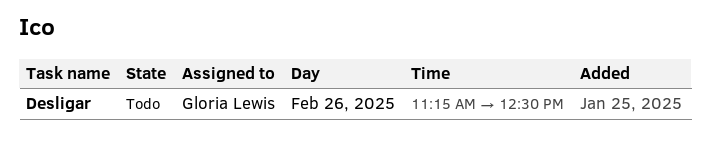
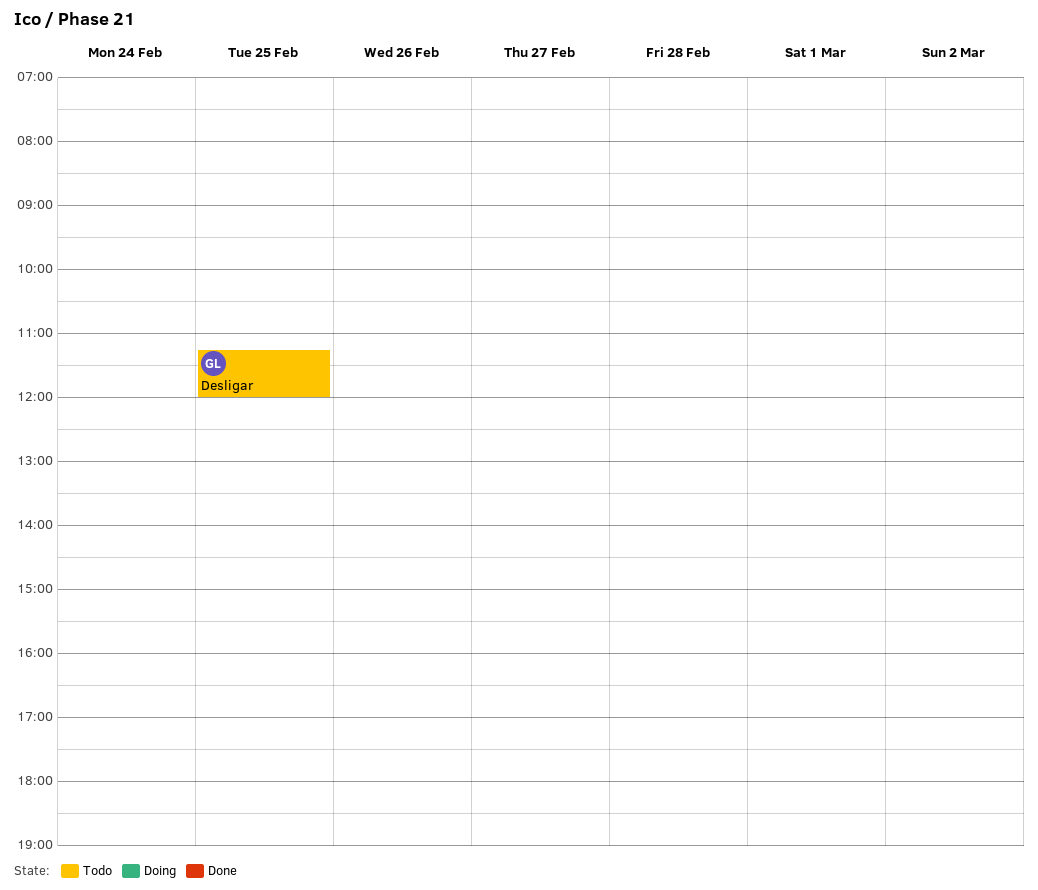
Desligar, day: Feb 26 -> Feb 25
Desligar, ends: 12:30 -> 12:00

